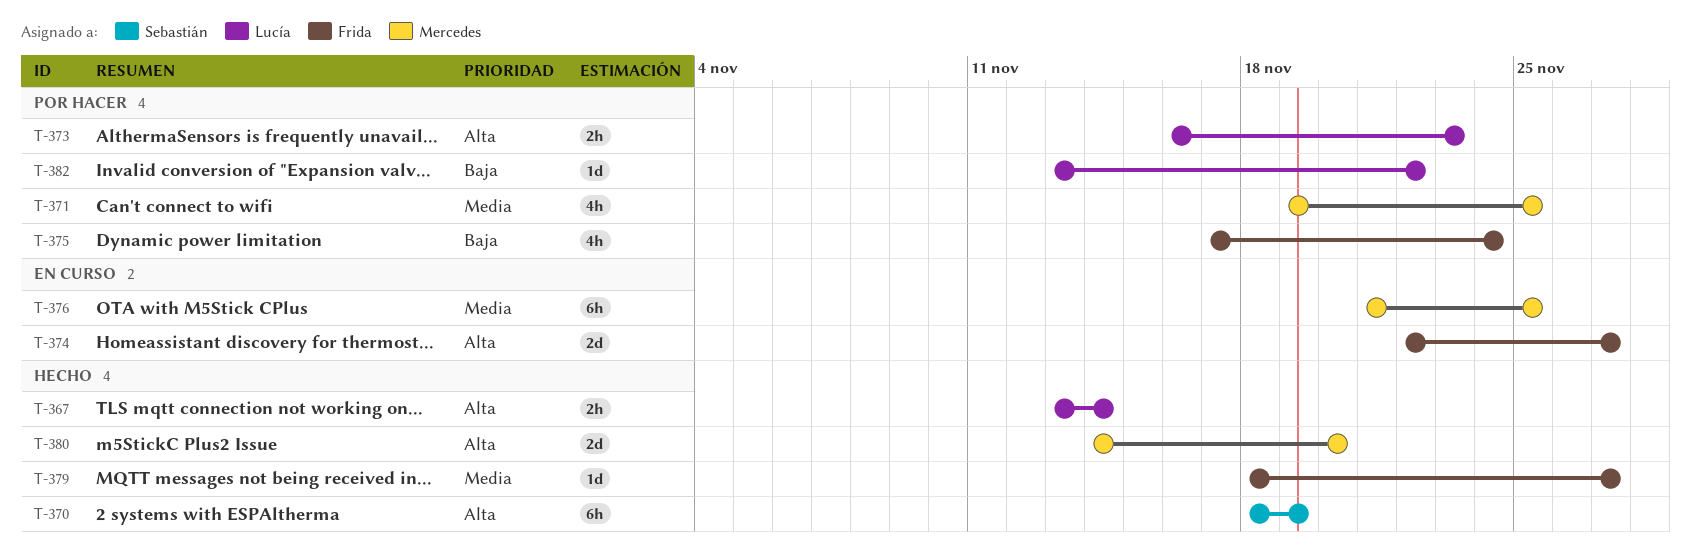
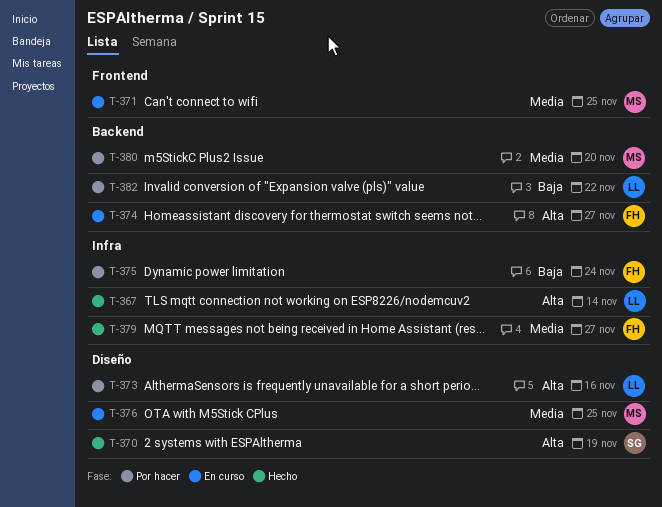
T-371, status: Por hacer -> En curso
T-373, due: Nov 23 -> Nov 16
T-380, status: Hecho -> Por hacer
T-380, priority: Alta -> Media

